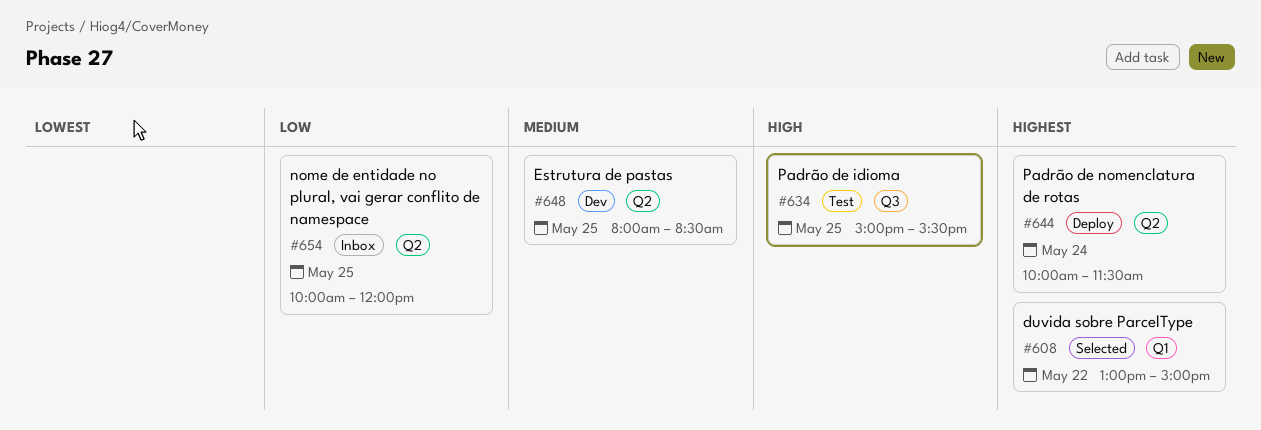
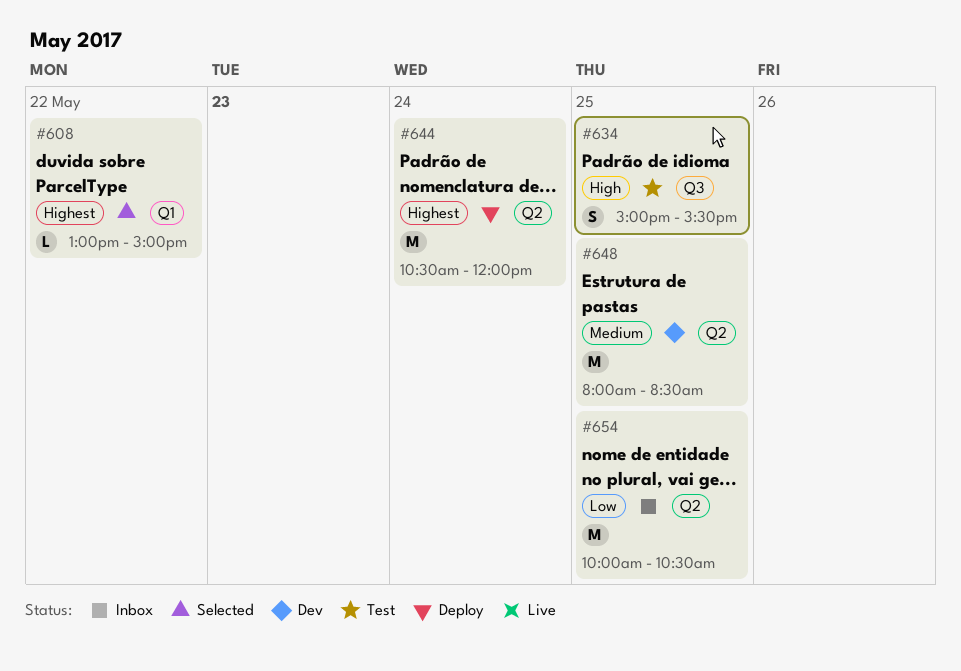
#644, begins: 10:00 -> 10:30
#644, ends: 11:30 -> 12:00
#654, ends: 12:00 -> 10:30

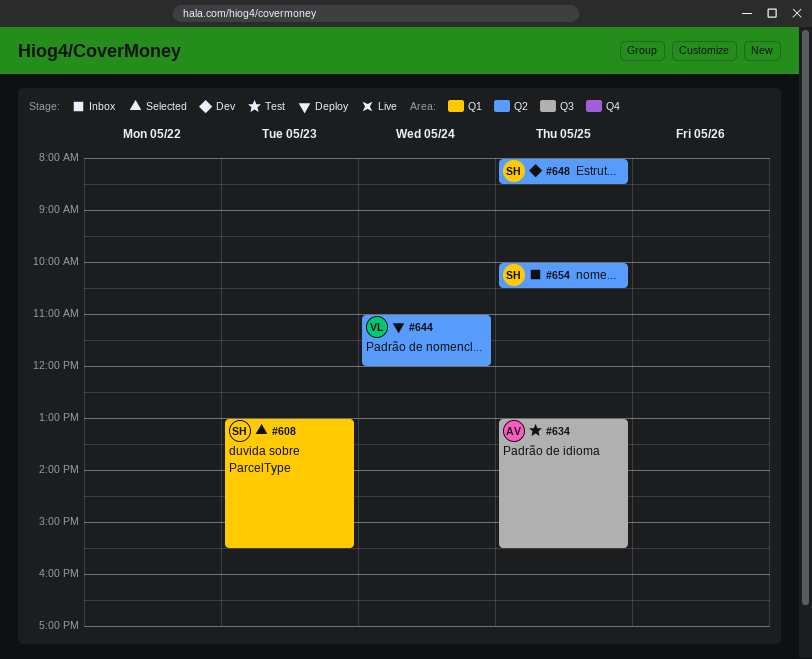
#608, day: May 22 -> May 23
#608, ends: 15:00 -> 15:30
#634, begins: 15:00 -> 13:00
#644, begins: 10:30 -> 11:00

